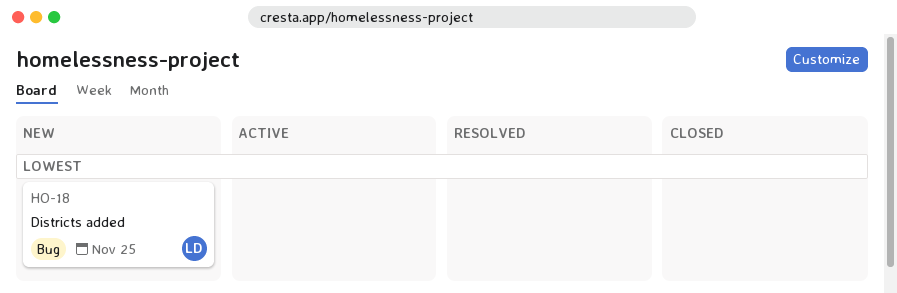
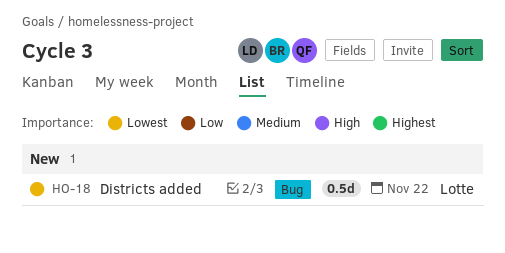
HO-18, due: Nov 25 -> Nov 22

